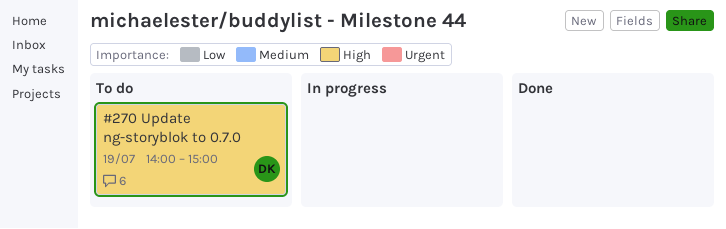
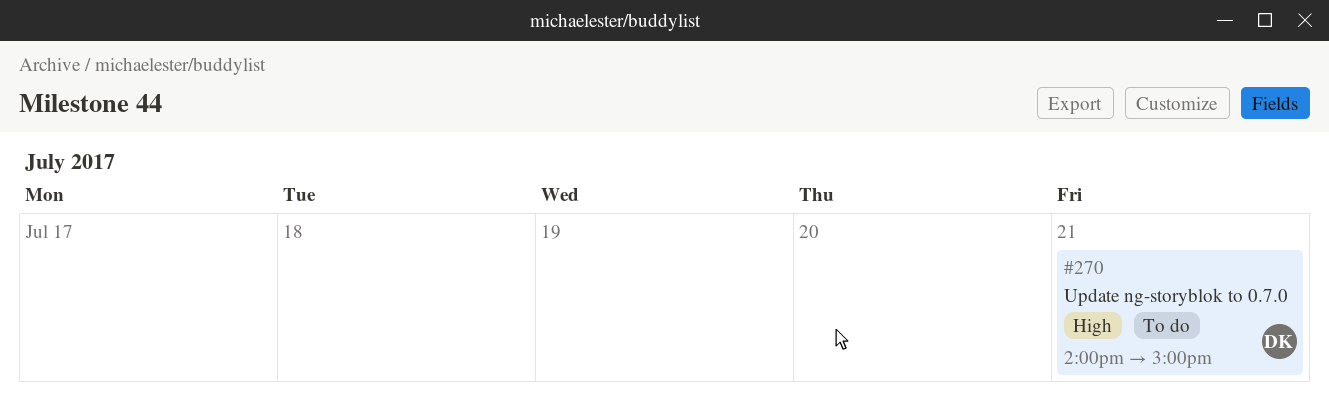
#270, day: Jul 19 -> Jul 21

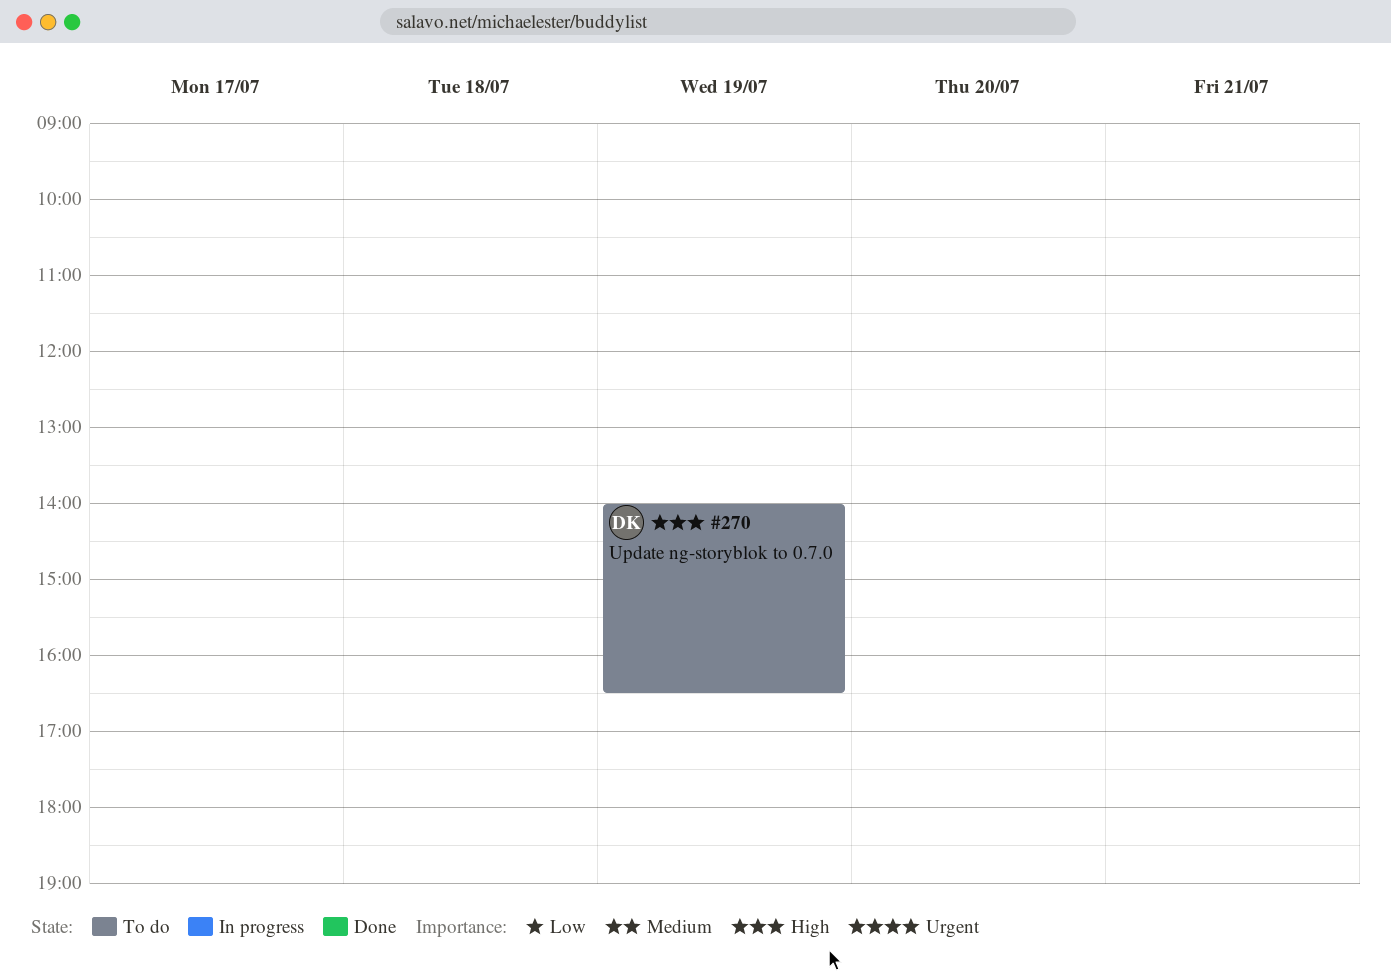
#270, day: Jul 21 -> Jul 19
#270, ends: 15:00 -> 16:30

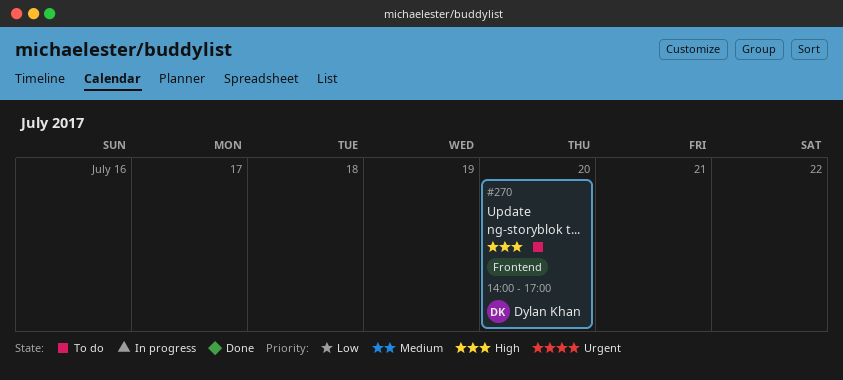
#270, day: Jul 19 -> Jul 20
#270, ends: 16:30 -> 17:00

